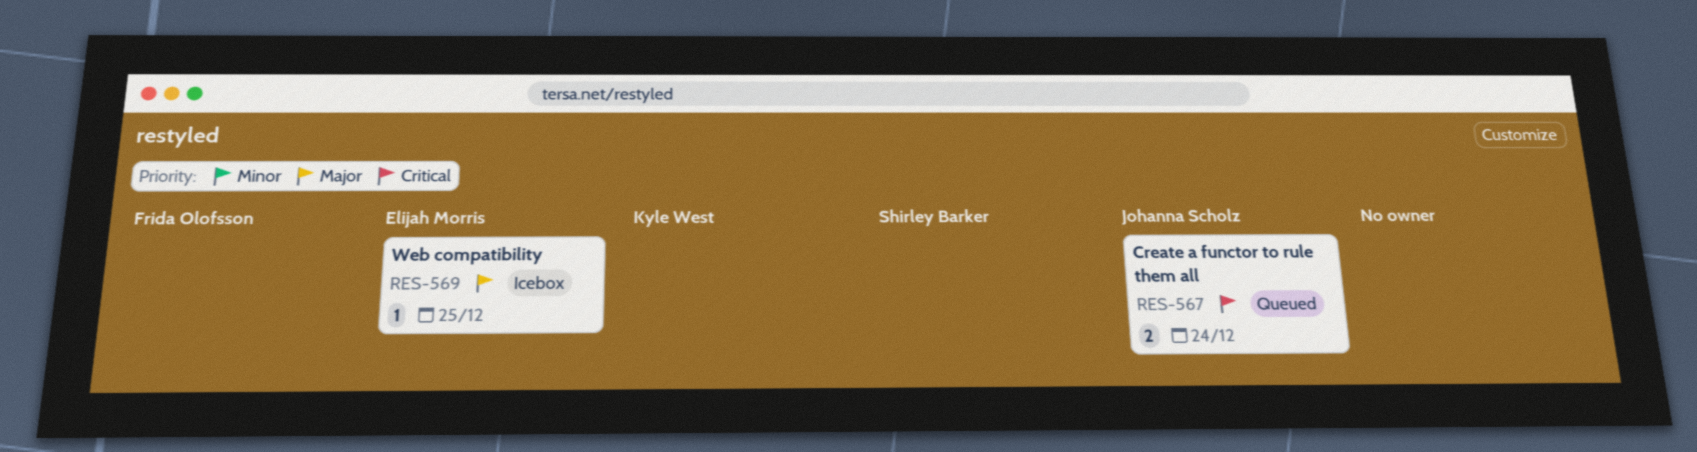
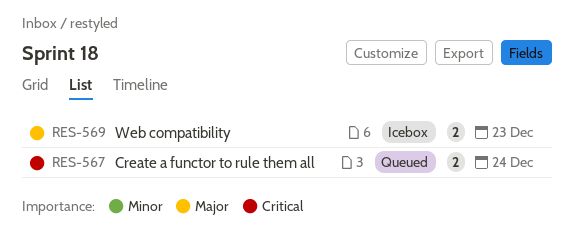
RES-569, estimate: 1 -> 2
RES-569, due: Dec 25 -> Dec 23

